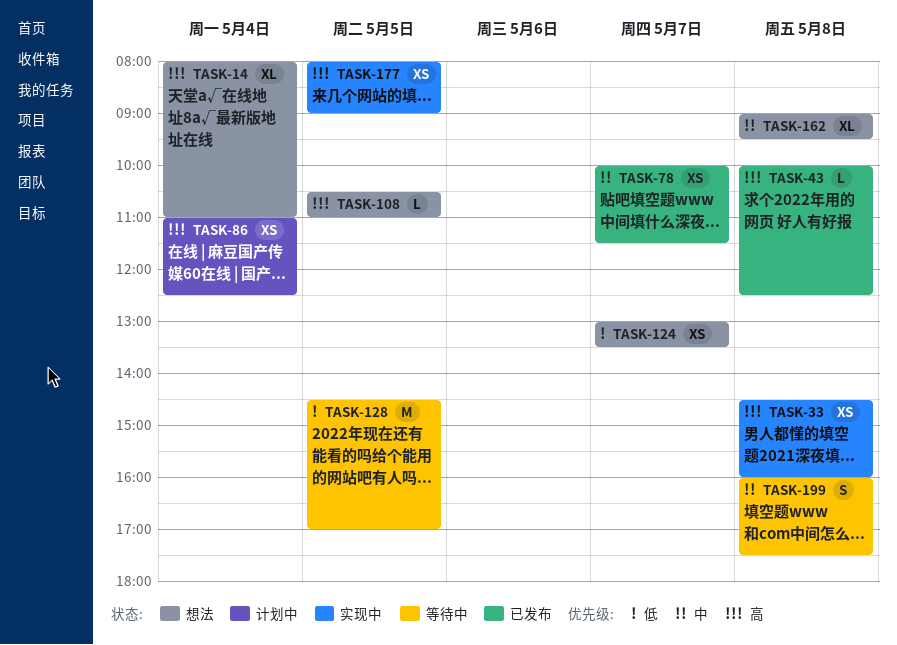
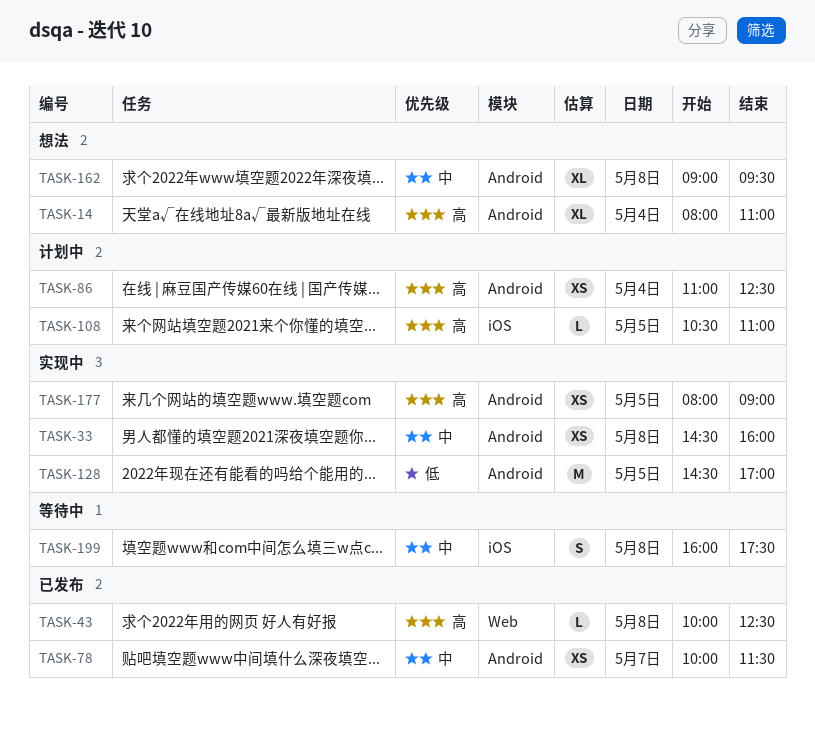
TASK-33, priority: 高 -> 中
TASK-108, status: 想法 -> 计划中
TASK-124: present -> none
TASK-128, status: 等待中 -> 实现中

